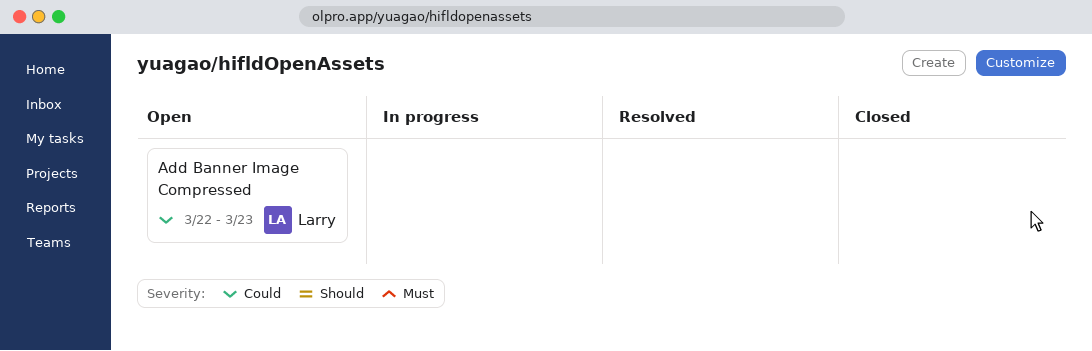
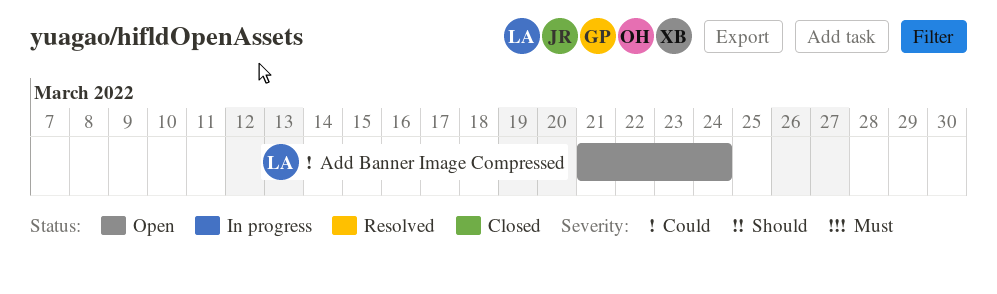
Add Banner Image Compressed, start: Mar 22 -> Mar 21
Add Banner Image Compressed, due: Mar 23 -> Mar 24

